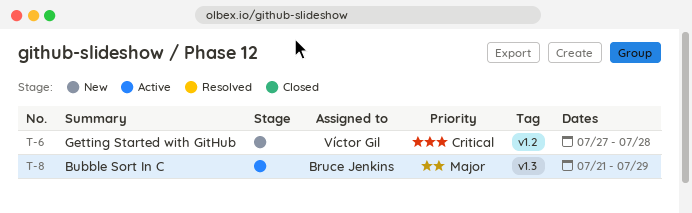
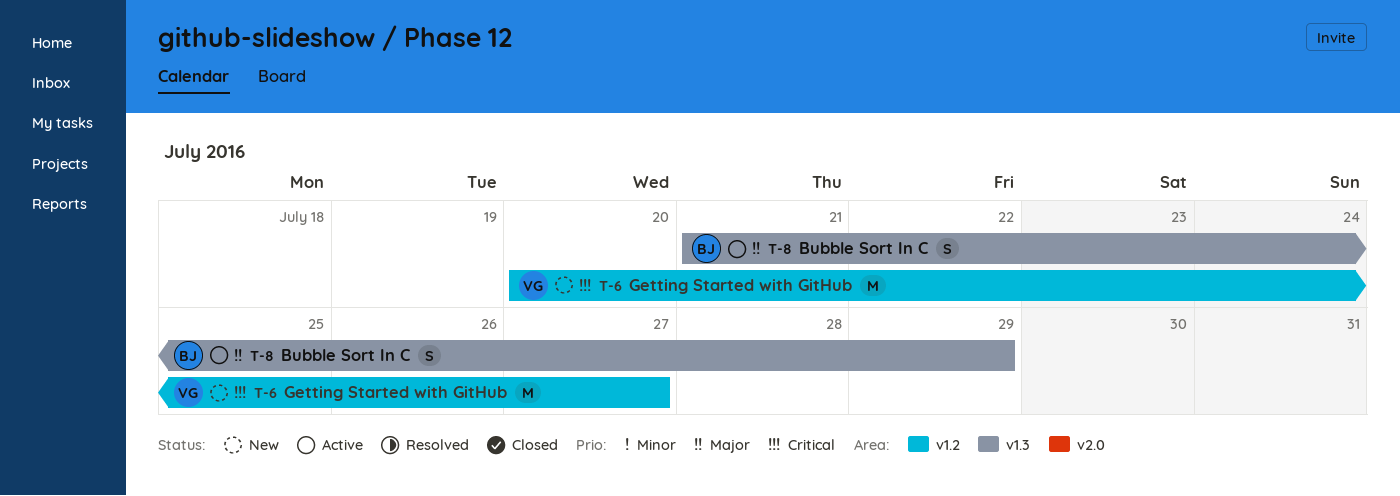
T-6, start: Jul 27 -> Jul 20
T-6, due: Jul 28 -> Jul 27

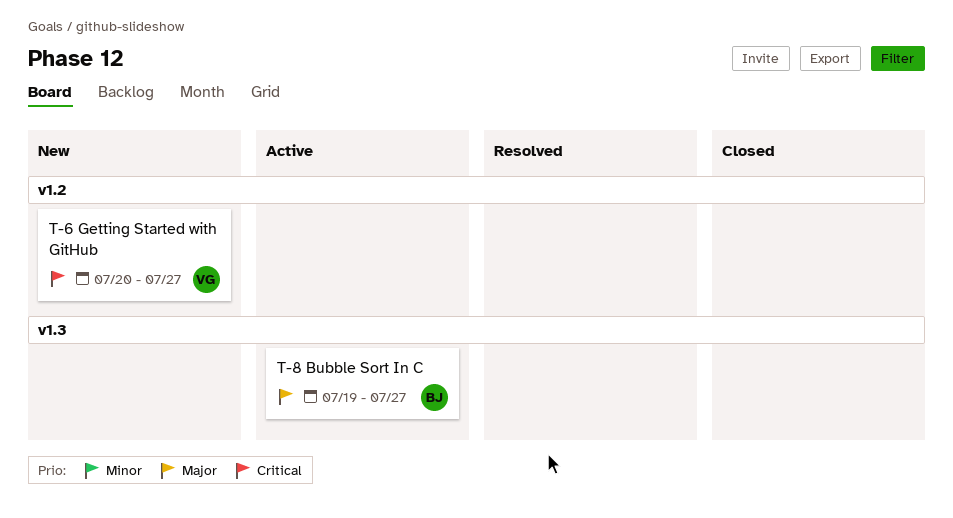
T-8, start: Jul 21 -> Jul 19
T-8, due: Jul 29 -> Jul 27

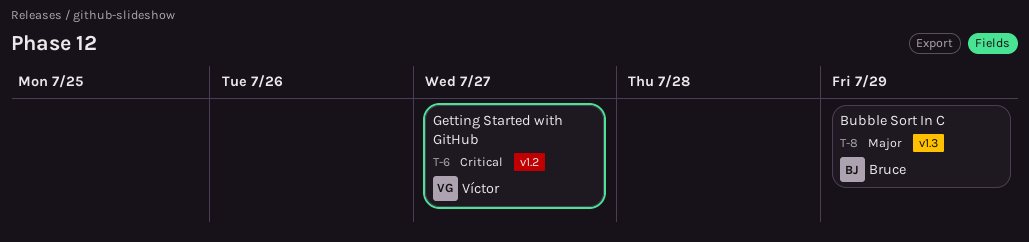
T-8, due: Jul 27 -> Jul 29

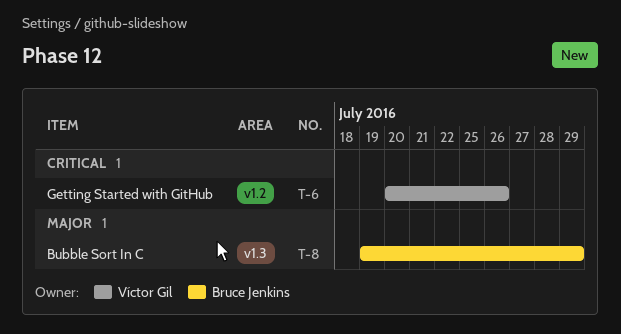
T-6, due: Jul 27 -> Jul 26

